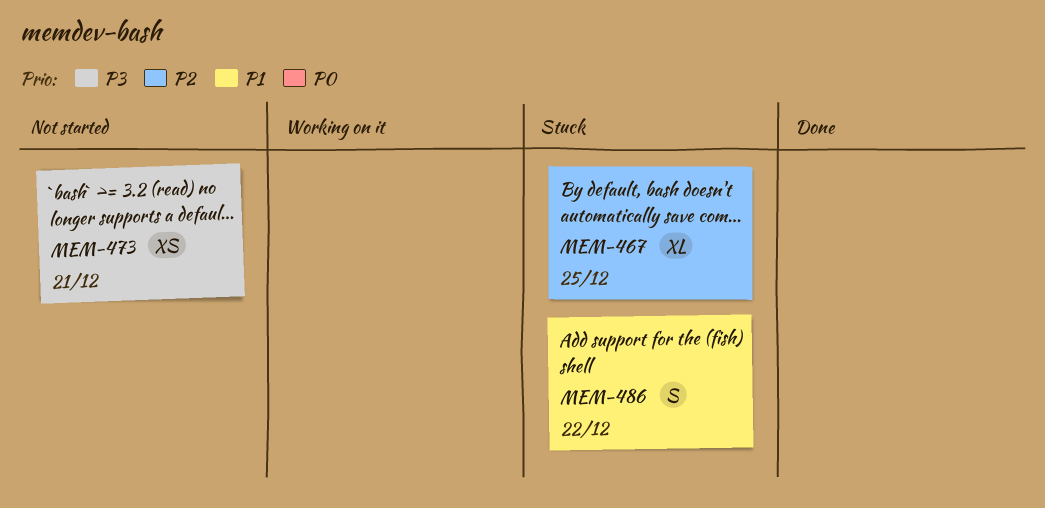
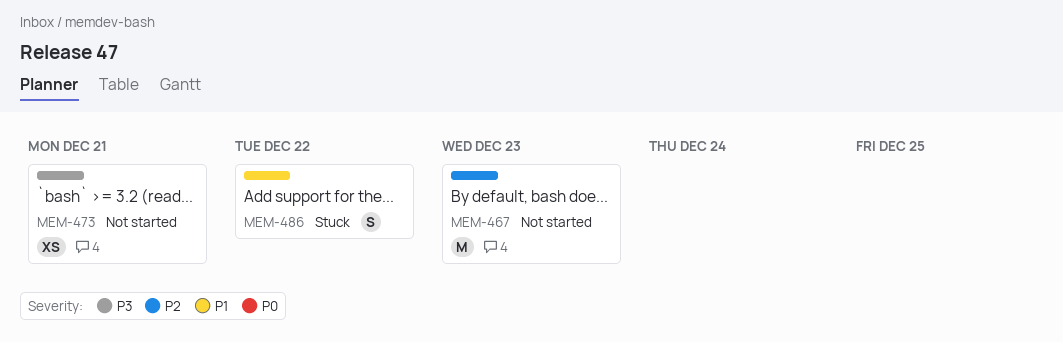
MEM-467, status: Stuck -> Not started
MEM-467, estimate: XL -> M
MEM-467, due: Dec 25 -> Dec 23

